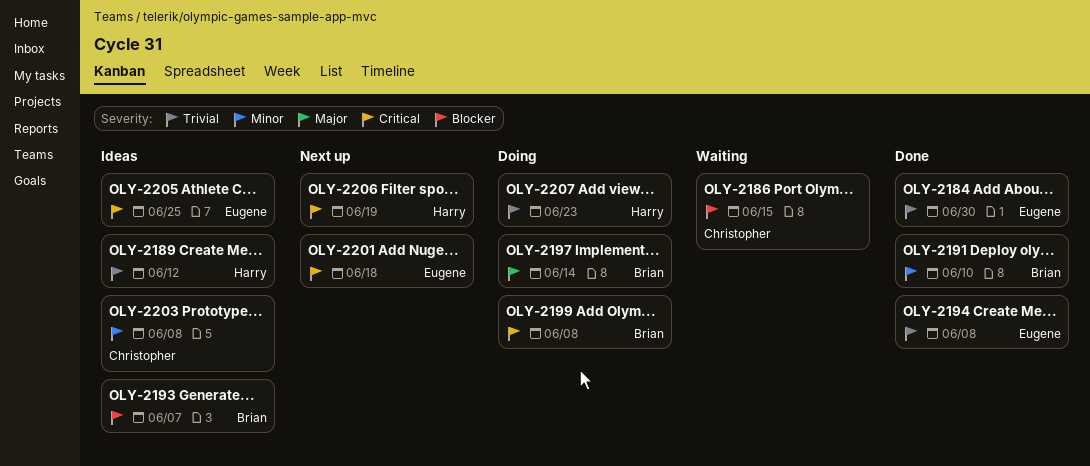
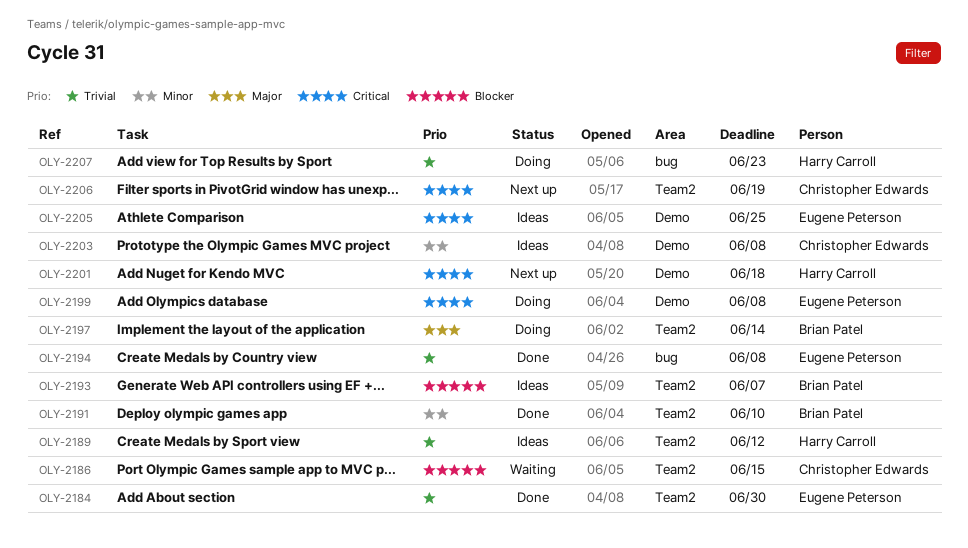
OLY-2199, owner: Brian Patel -> Eugene Peterson
OLY-2201, owner: Eugene Peterson -> Harry Carroll
OLY-2206, owner: Harry Carroll -> Christopher Edwards

